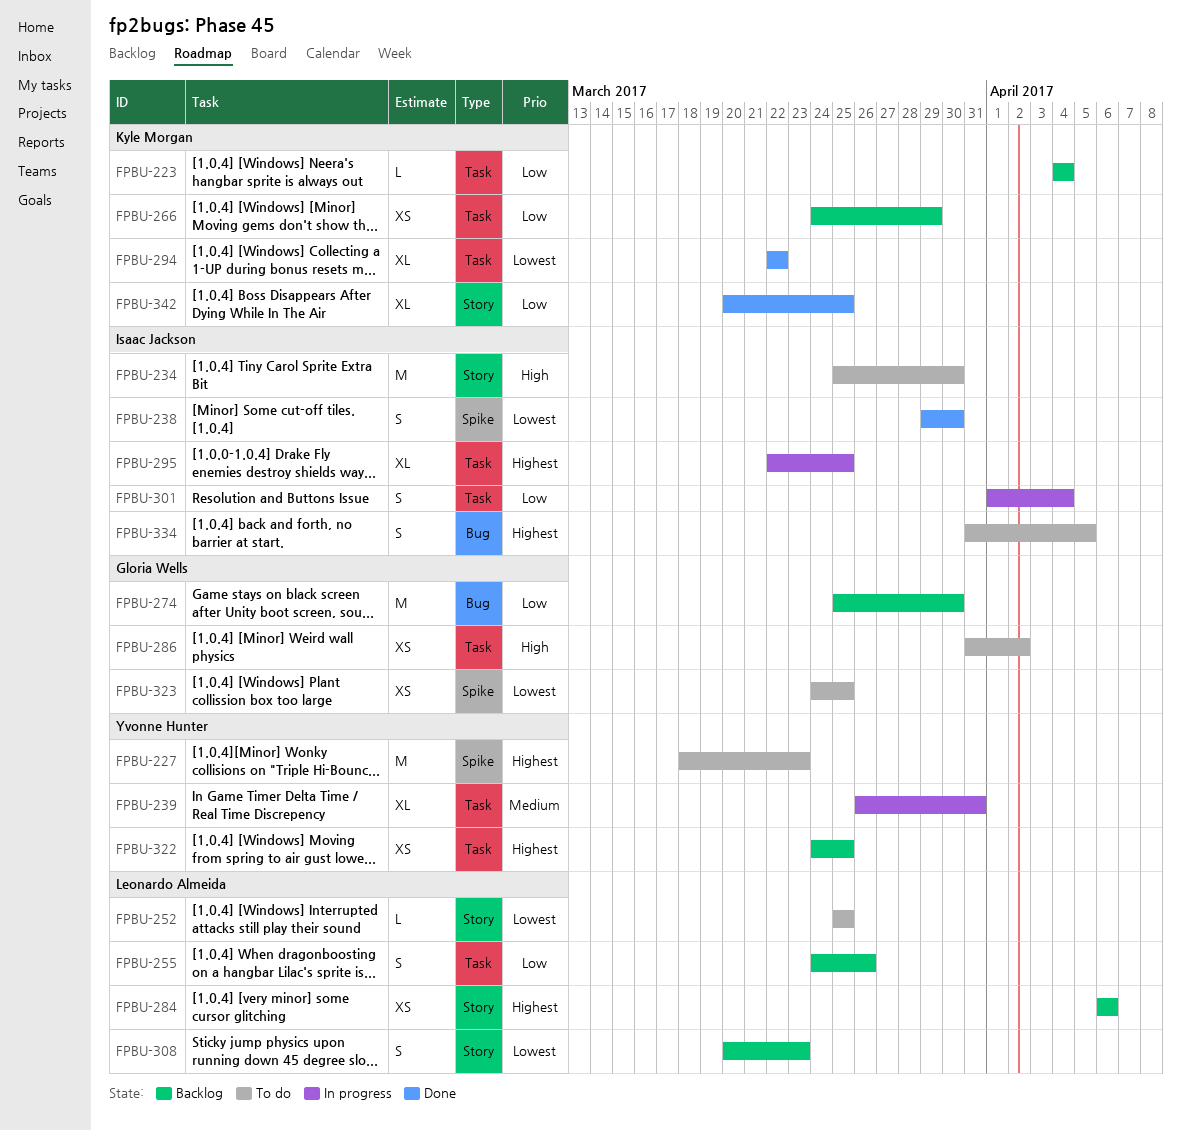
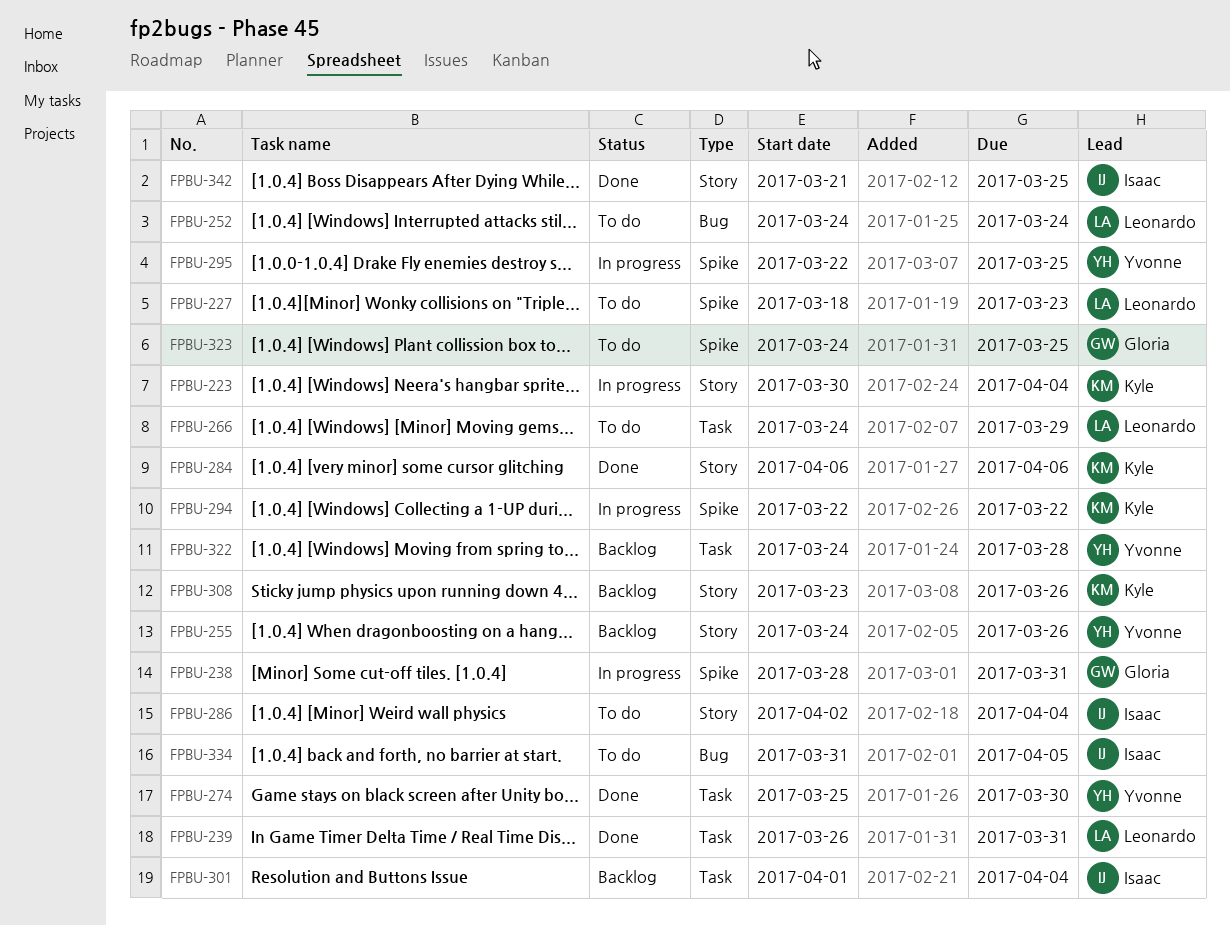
FPBU-223, status: Backlog -> In progress
FPBU-223, label: Task -> Story
FPBU-223, start: Apr 4 -> Mar 30
FPBU-227, owner: Yvonne Hunter -> Leonardo Almeida
FPBU-234: present -> none
FPBU-238, status: Done -> In progress
FPBU-238, owner: Isaac Jackson -> Gloria Wells
FPBU-238, start: Mar 29 -> Mar 28
FPBU-238, due: Mar 30 -> Mar 31
FPBU-239, status: In progress -> Done
FPBU-239, owner: Yvonne Hunter -> Leonardo Almeida
FPBU-252, label: Story -> Bug
FPBU-252, start: Mar 25 -> Mar 24
FPBU-252, due: Mar 25 -> Mar 24
FPBU-255, owner: Leonardo Almeida -> Yvonne Hunter
FPBU-255, label: Task -> Story
FPBU-266, status: Backlog -> To do
FPBU-266, owner: Kyle Morgan -> Leonardo Almeida
FPBU-274, status: Backlog -> Done
FPBU-274, owner: Gloria Wells -> Yvonne Hunter
FPBU-274, label: Bug -> Task
FPBU-284, status: Backlog -> Done
FPBU-284, owner: Leonardo Almeida -> Kyle Morgan
FPBU-286, owner: Gloria Wells -> Isaac Jackson
FPBU-286, label: Task -> Story
FPBU-286, start: Mar 31 -> Apr 2
FPBU-286, due: Apr 2 -> Apr 4
FPBU-294, status: Done -> In progress
FPBU-294, label: Task -> Spike
FPBU-295, owner: Isaac Jackson -> Yvonne Hunter
FPBU-295, label: Task -> Spike
FPBU-301, status: In progress -> Backlog
FPBU-308, owner: Leonardo Almeida -> Kyle Morgan
FPBU-308, start: Mar 20 -> Mar 23
FPBU-308, due: Mar 23 -> Mar 26
FPBU-322, due: Mar 25 -> Mar 28
FPBU-342, owner: Kyle Morgan -> Isaac Jackson
FPBU-342, start: Mar 20 -> Mar 21

